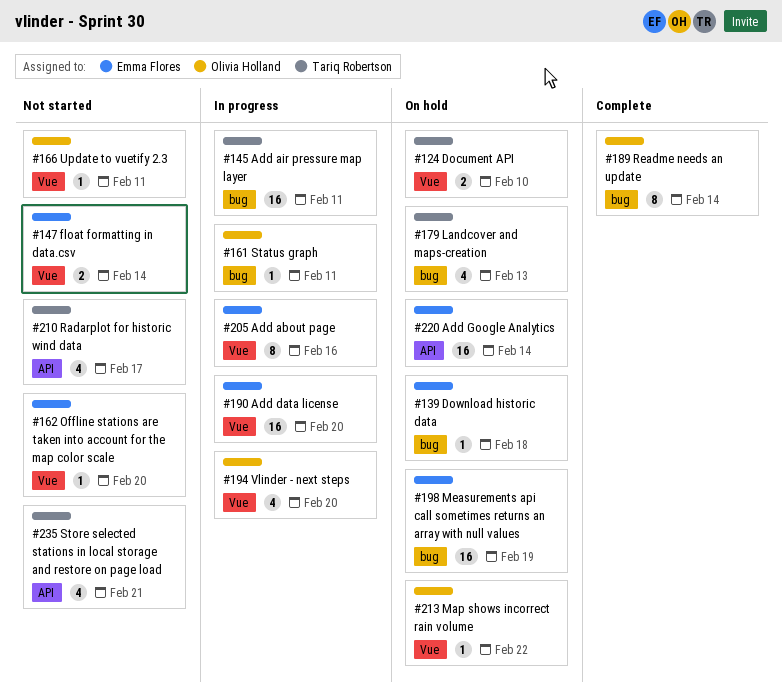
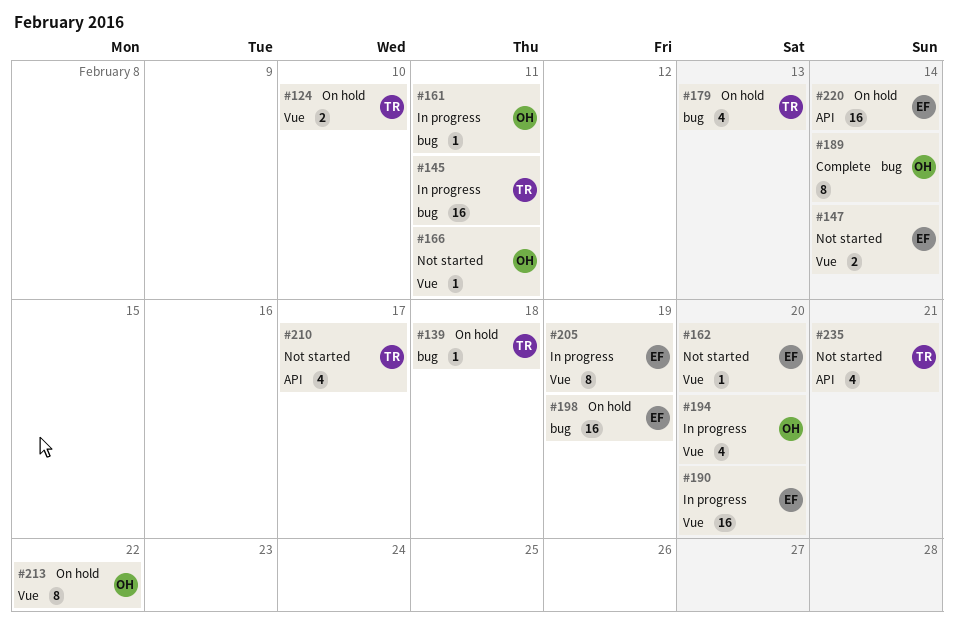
#139, owner: Emma Flores -> Tariq Robertson
#205, due: Feb 16 -> Feb 19
#213, estimate: 1 -> 8

